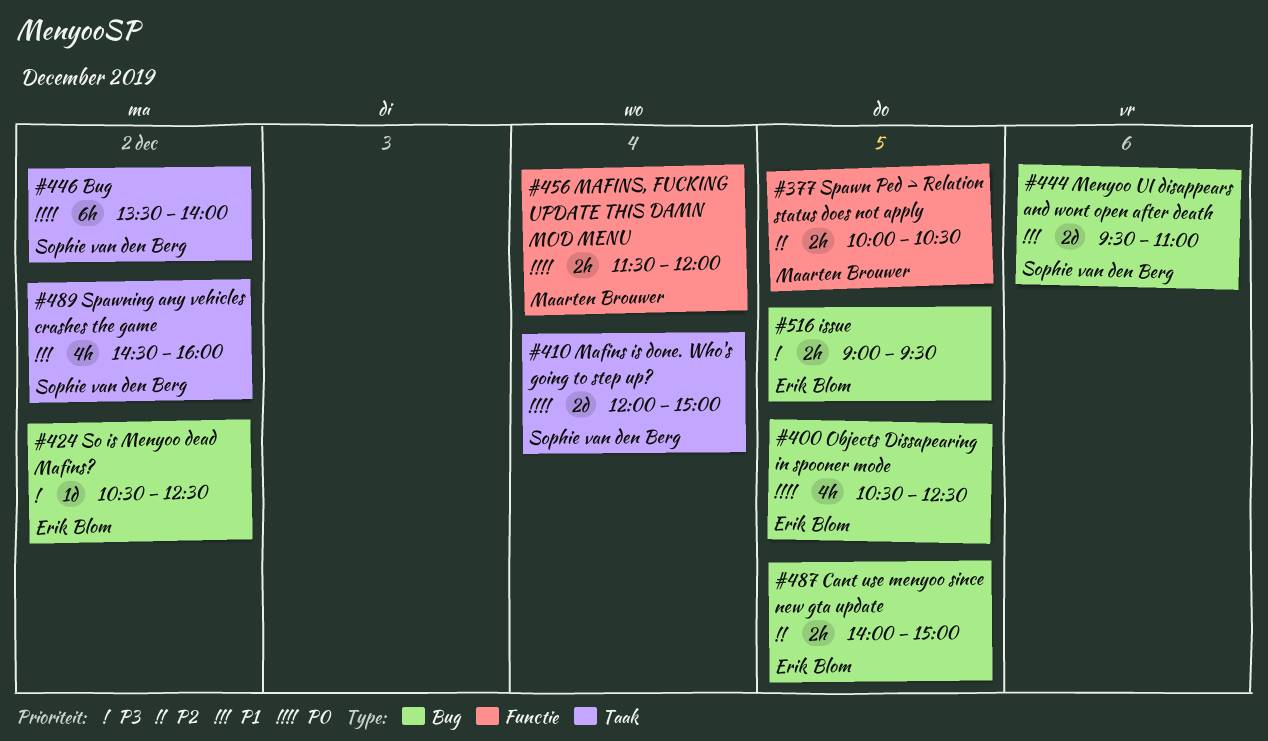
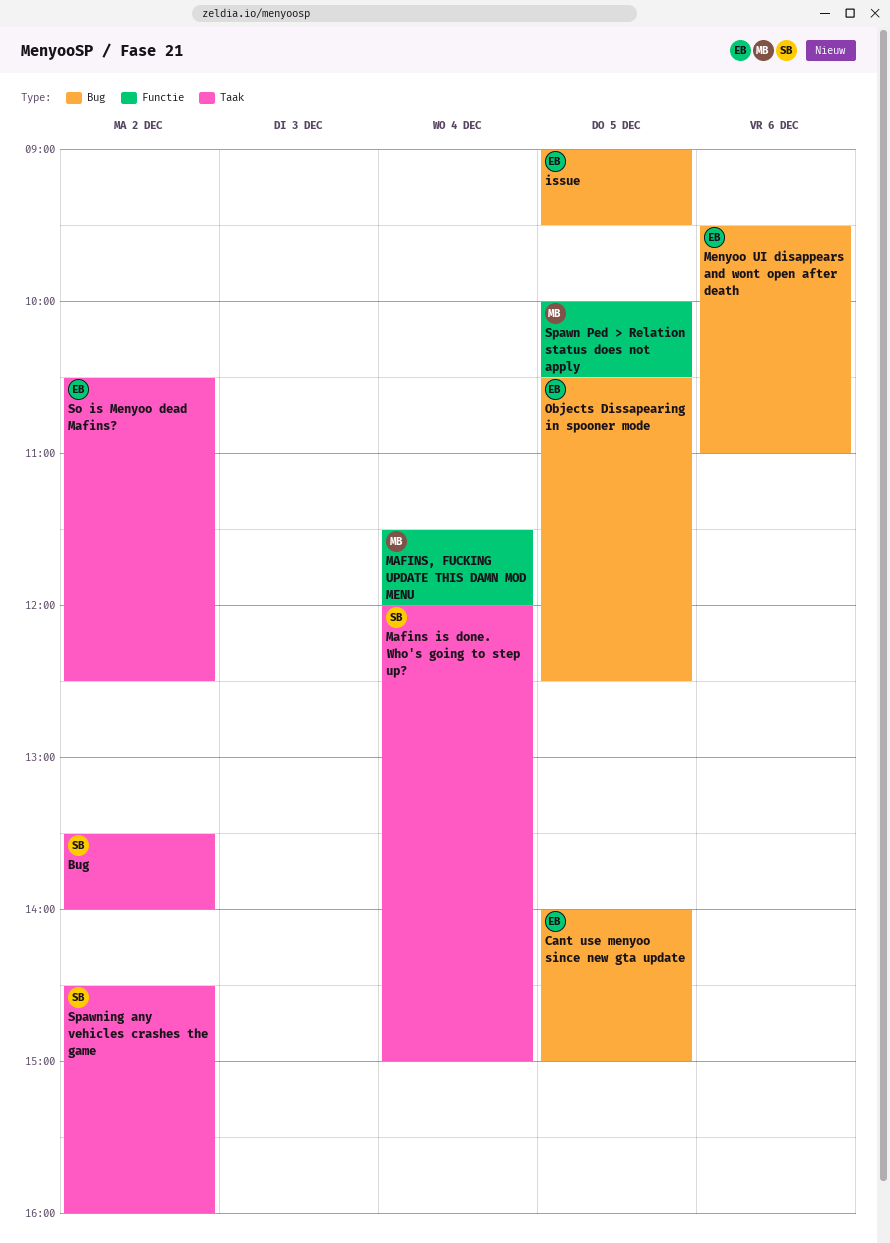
Menyoo UI disappears and wont open after death, owner: Sophie van den Berg -> Erik Blom
So is Menyoo dead Mafins?, label: Bug -> Taak

